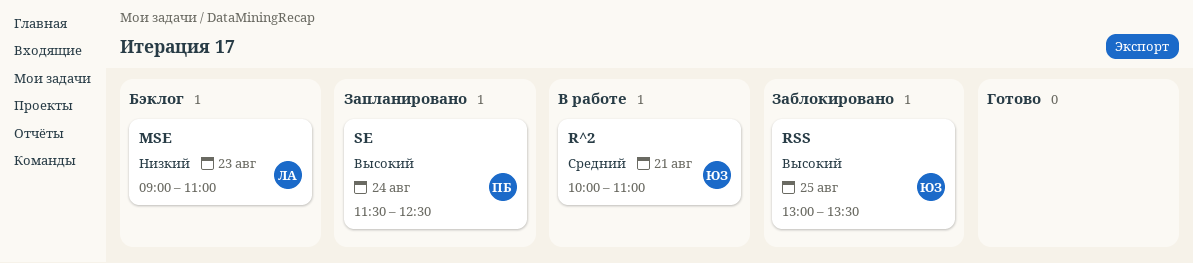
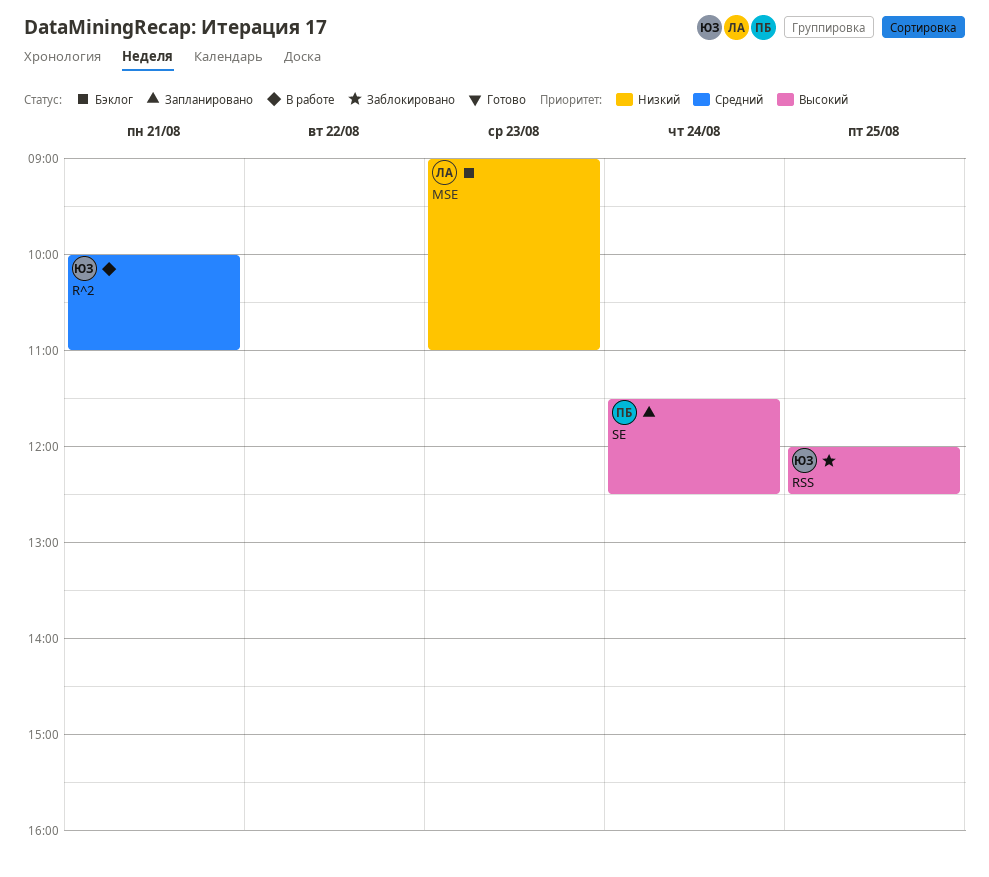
RSS, begins: 13:00 -> 12:00
RSS, ends: 13:30 -> 12:30

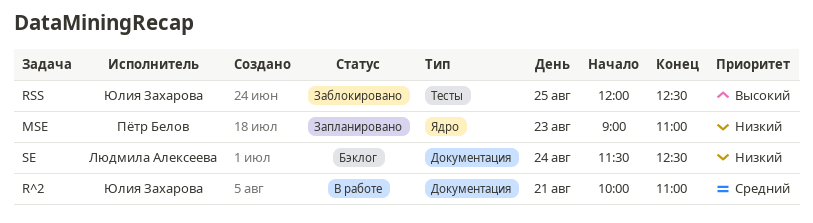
MSE, status: Бэклог -> Запланировано
MSE, owner: Людмила Алексеева -> Пётр Белов
SE, status: Запланировано -> Бэклог
SE, owner: Пётр Белов -> Людмила Алексеева
SE, priority: Высокий -> Низкий

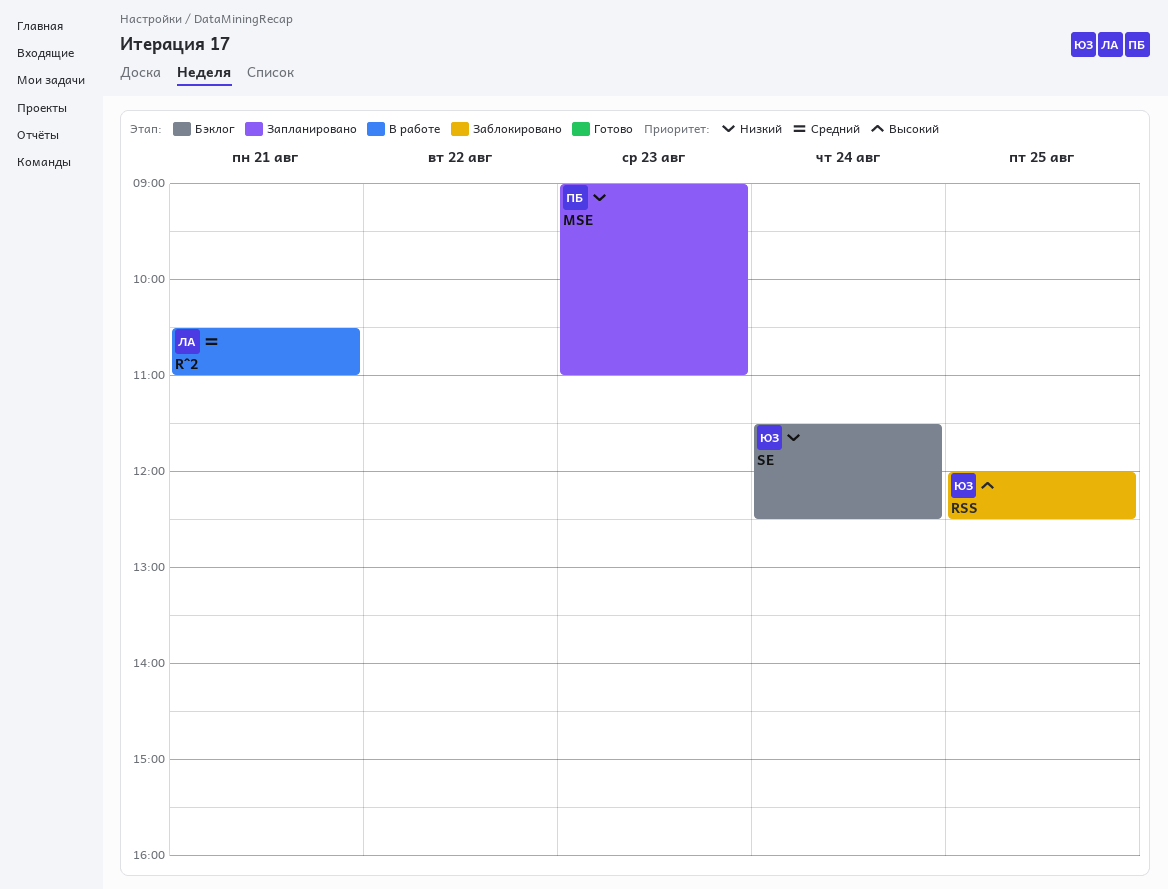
R^2, owner: Юлия Захарова -> Людмила Алексеева
R^2, begins: 10:00 -> 10:30
SE, owner: Людмила Алексеева -> Юлия Захарова

